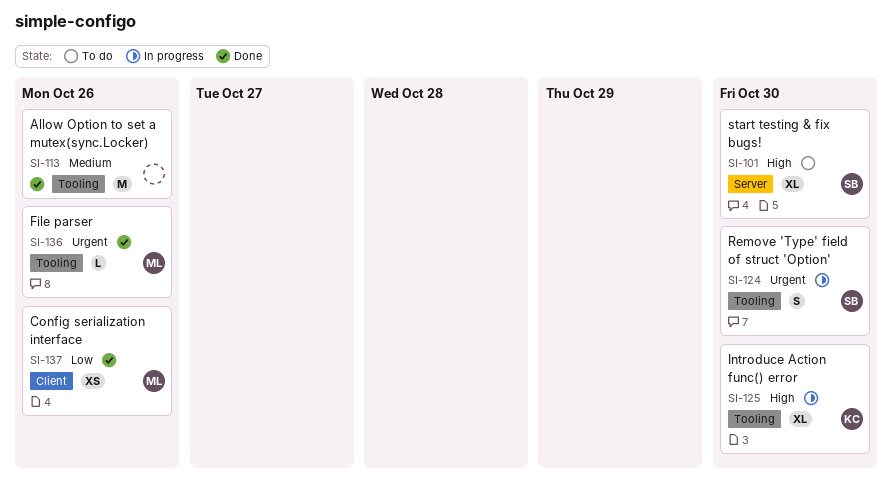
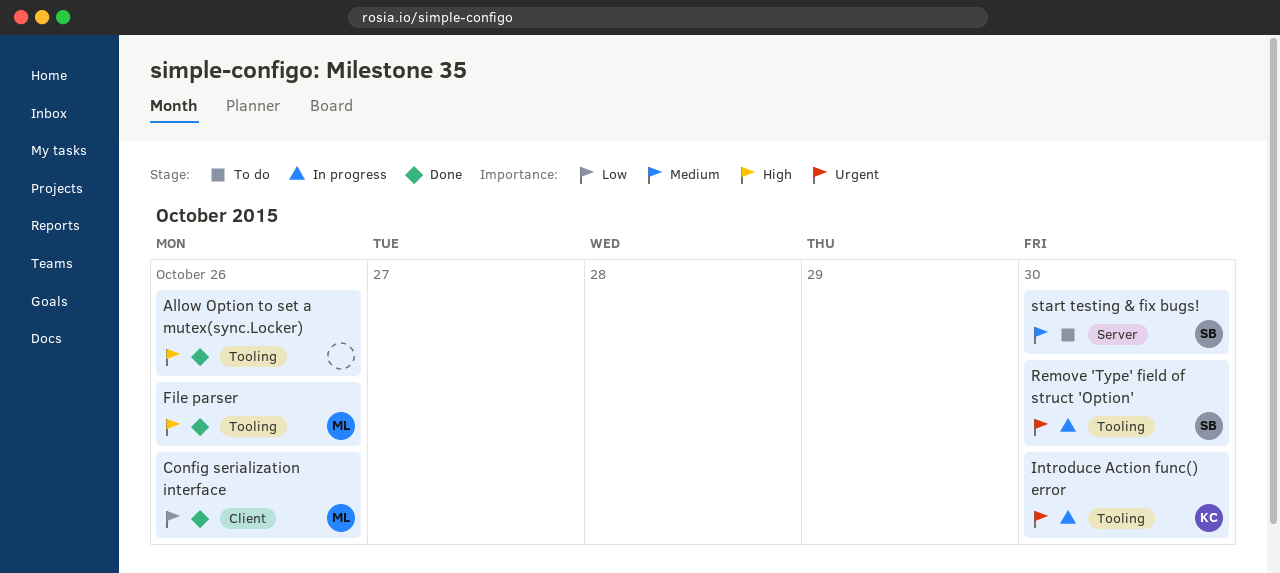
Allow Option to set a mutex(sync.Locker), priority: Medium -> High
File parser, priority: Urgent -> High
Introduce Action func() error, priority: High -> Urgent
start testing & fix bugs!, priority: High -> Medium

